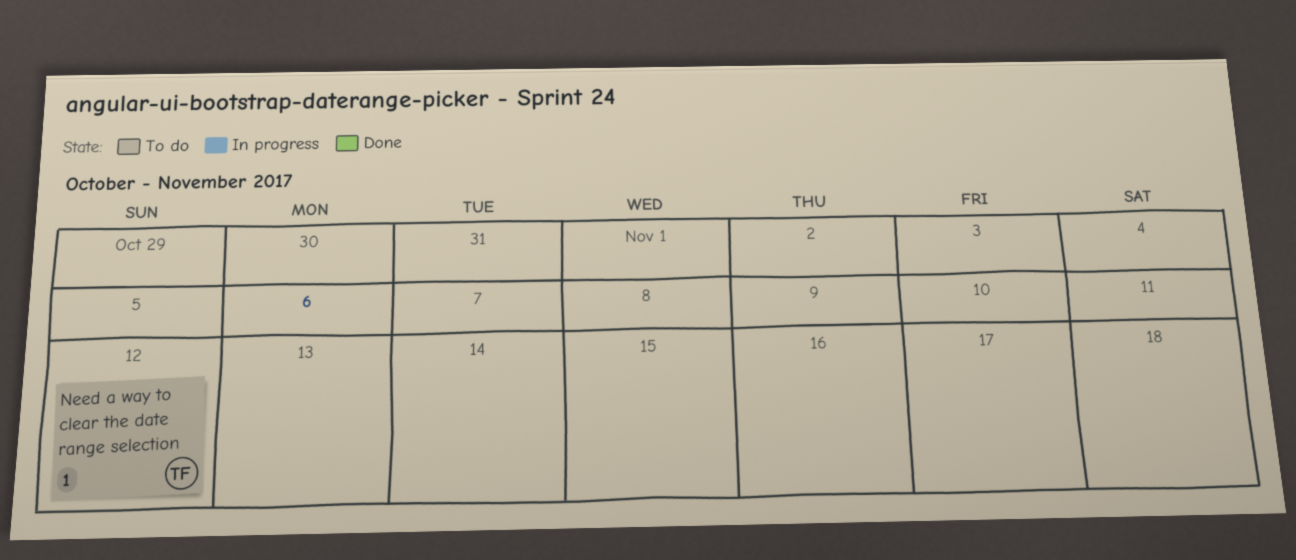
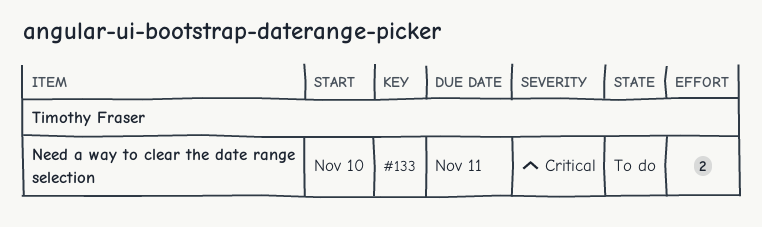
Need a way to clear the date range selection, estimate: 1 -> 2
Need a way to clear the date range selection, due: Nov 12 -> Nov 11

